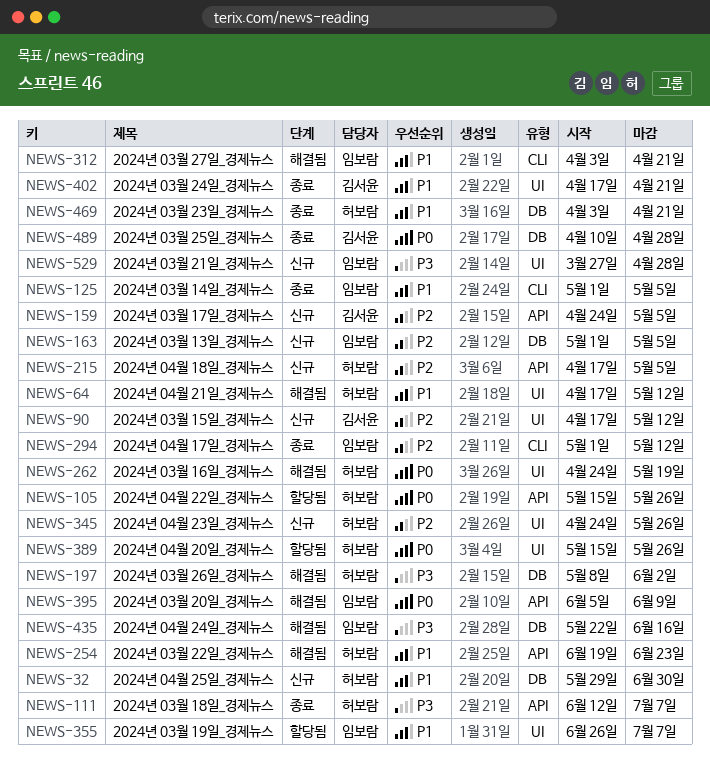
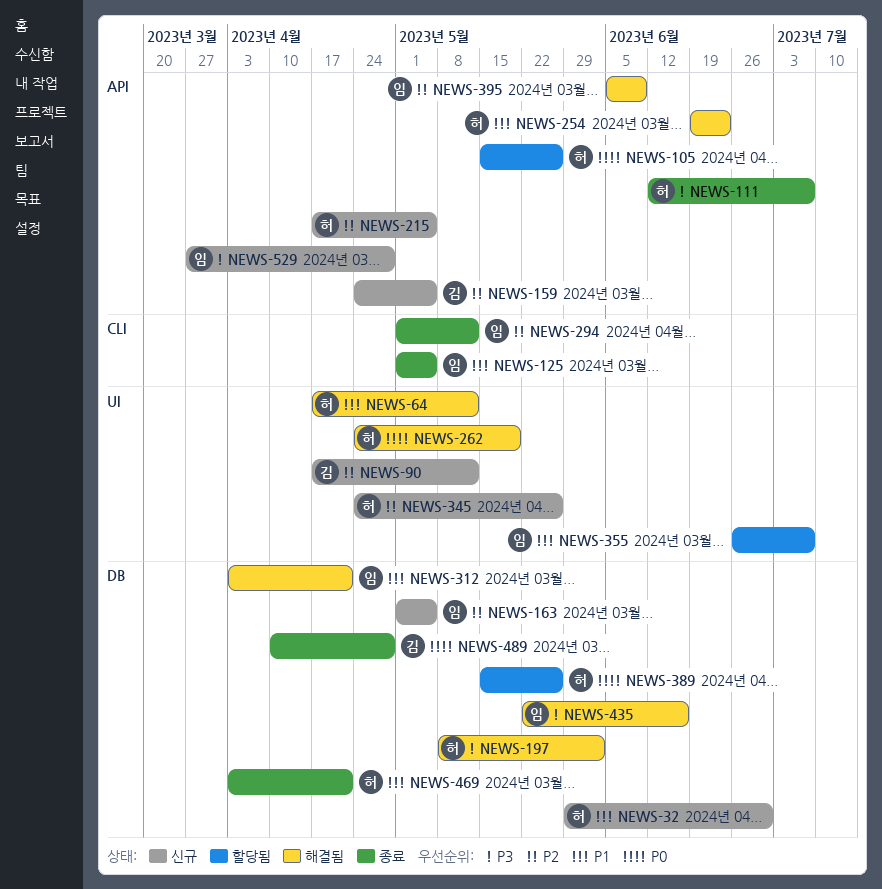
NEWS-312, label: CLI -> DB
NEWS-389, label: UI -> DB
NEWS-395, priority: P0 -> P2
NEWS-402: present -> none
NEWS-529, label: UI -> API

